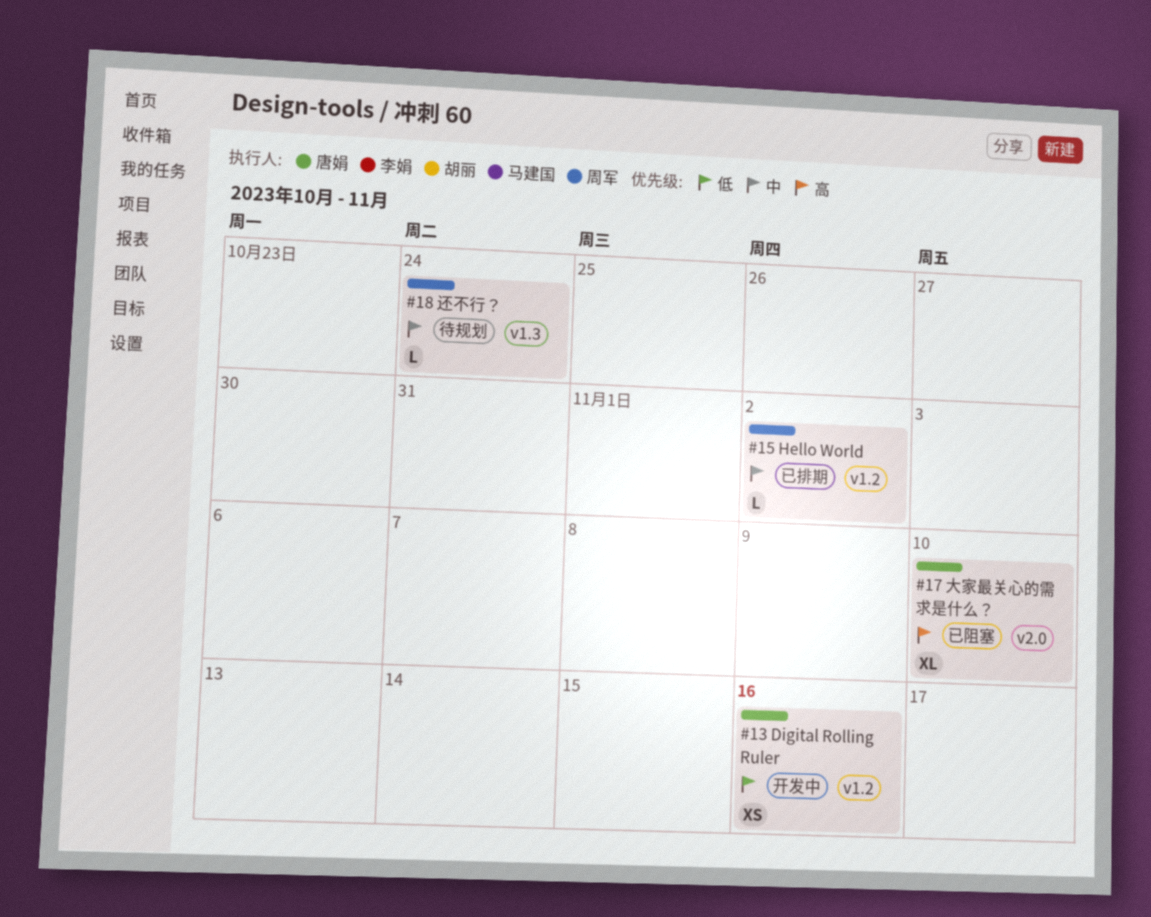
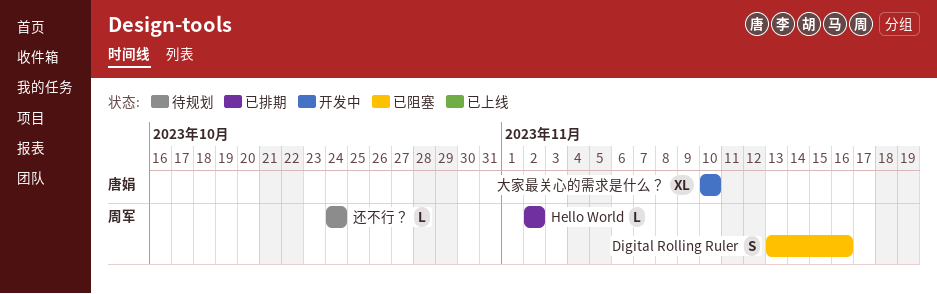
Digital Rolling Ruler, status: 开发中 -> 已阻塞
Digital Rolling Ruler, owner: 唐娟 -> 周军
Digital Rolling Ruler, estimate: XS -> S
大家最关心的需求是什么？, status: 已阻塞 -> 开发中

